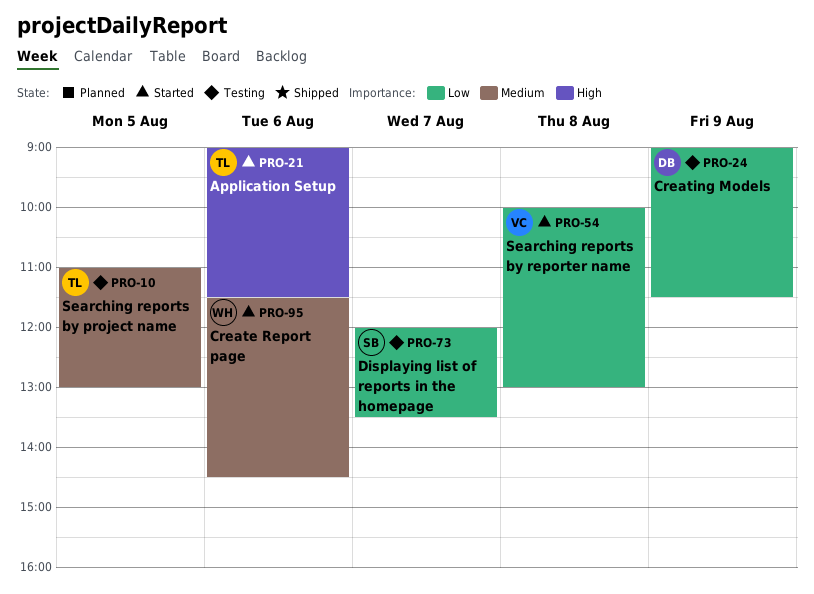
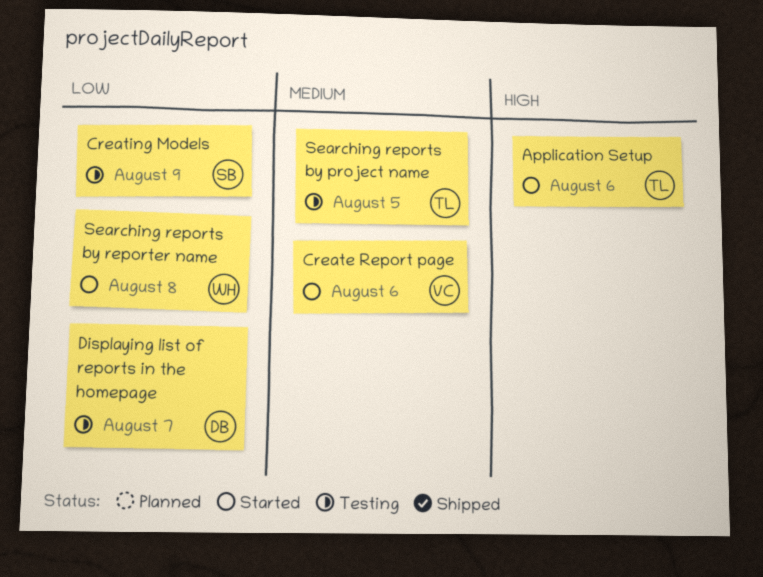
Create Report page, owner: WH -> VC
Creating Models, owner: DB -> SB
Displaying list of reports in the homepage, owner: SB -> DB
Searching reports by reporter name, owner: VC -> WH

